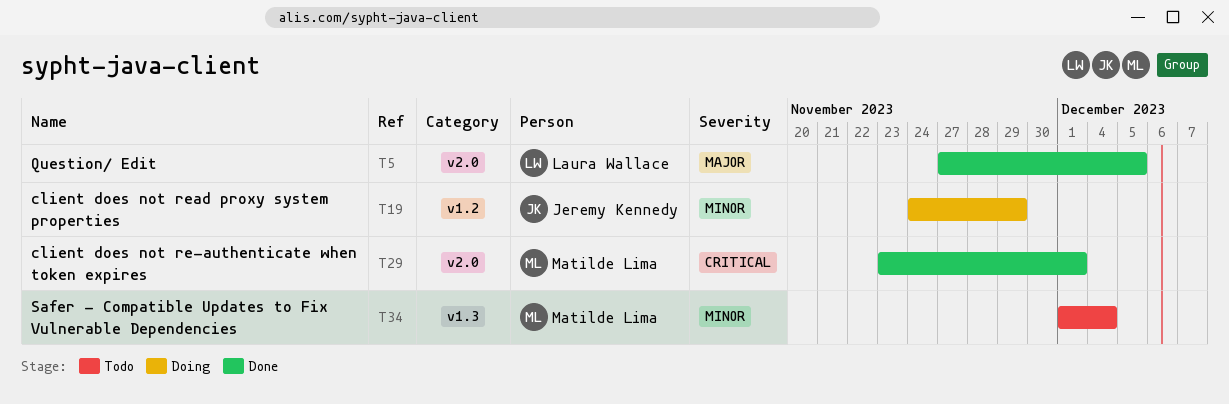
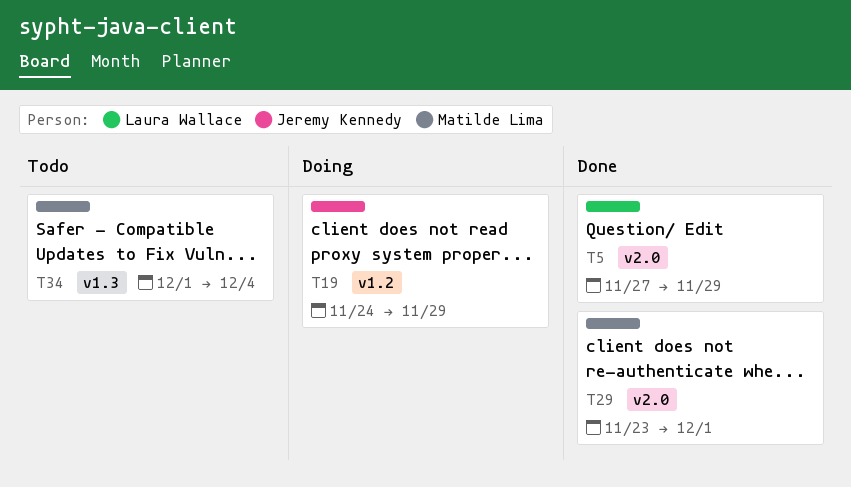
T5, due: Dec 5 -> Nov 29

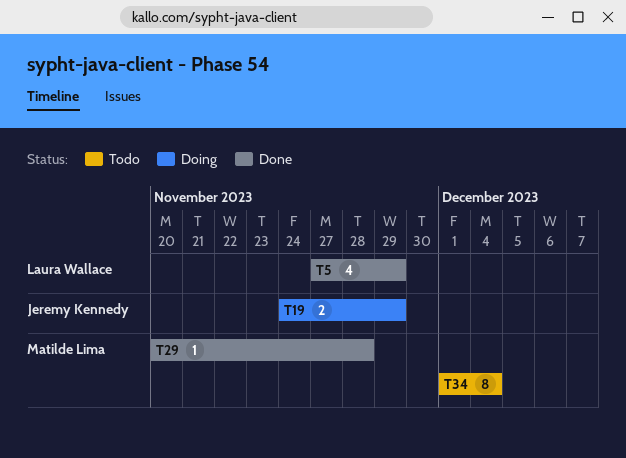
T29, start: Nov 23 -> Nov 20
T29, due: Dec 1 -> Nov 28

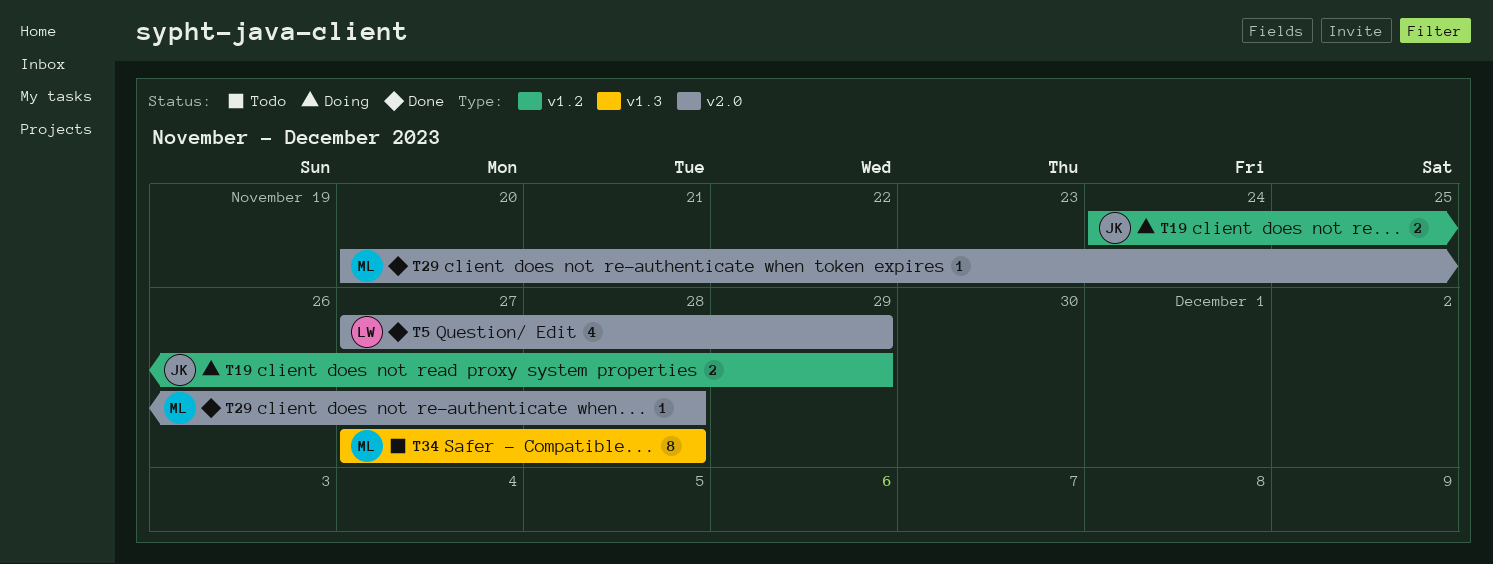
T34, start: Dec 1 -> Nov 27
T34, due: Dec 4 -> Nov 28

